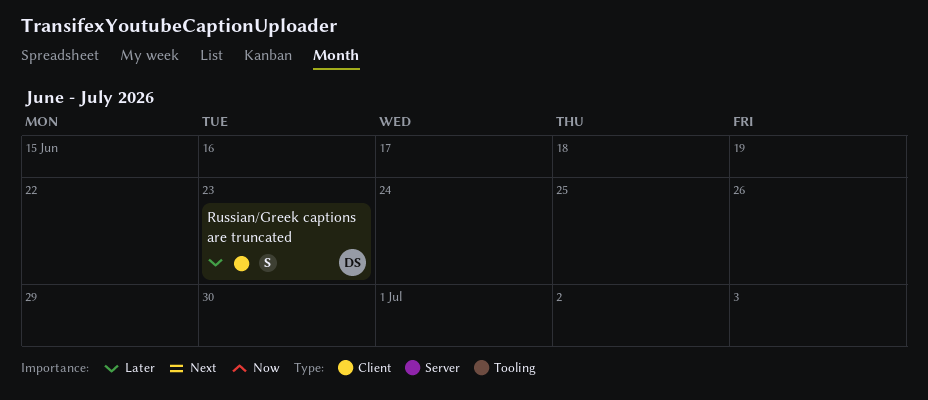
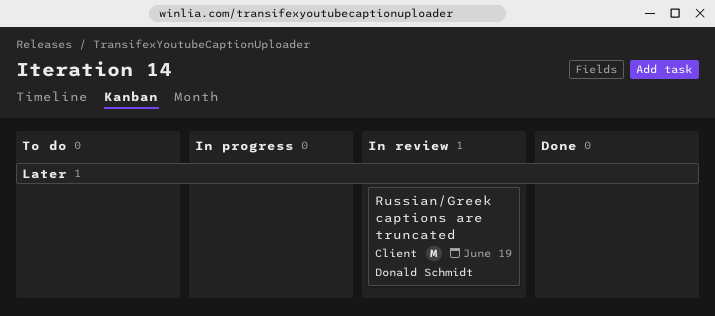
Russian/Greek captions are truncated, estimate: S -> M
Russian/Greek captions are truncated, due: Jun 23 -> Jun 19

